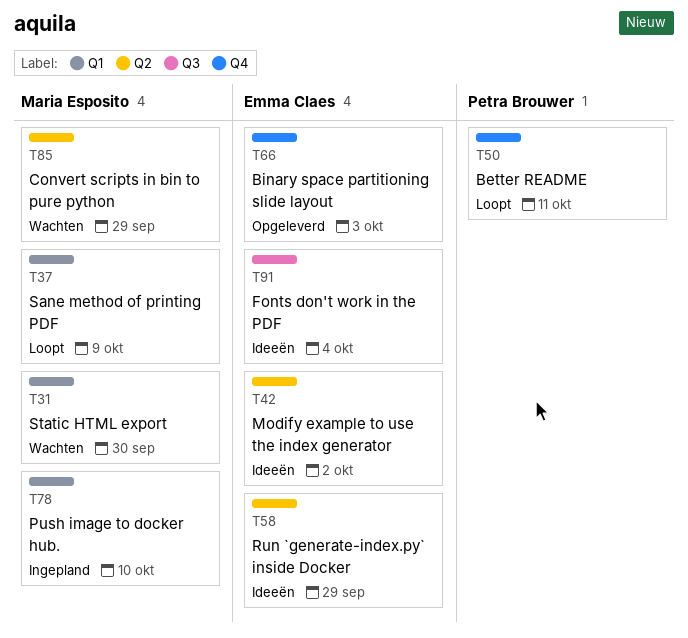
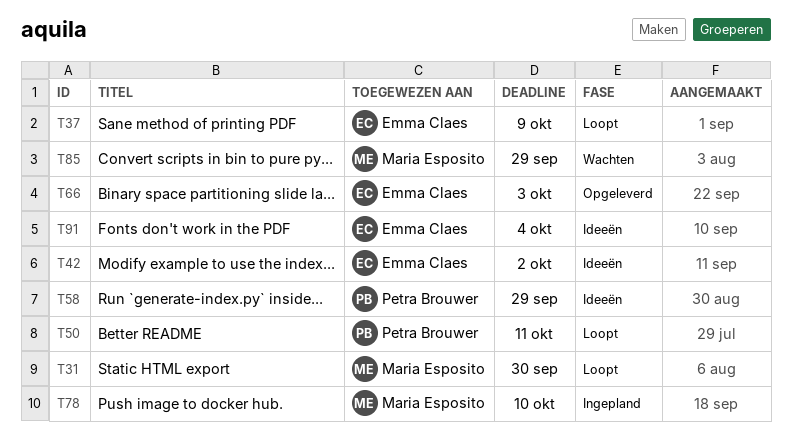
T31, status: Wachten -> Loopt
T37, owner: Maria Esposito -> Emma Claes
T58, owner: Emma Claes -> Petra Brouwer

